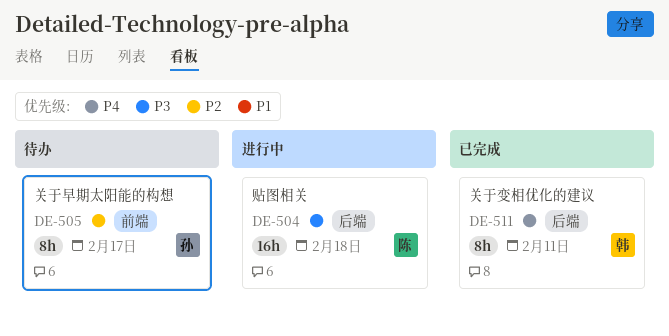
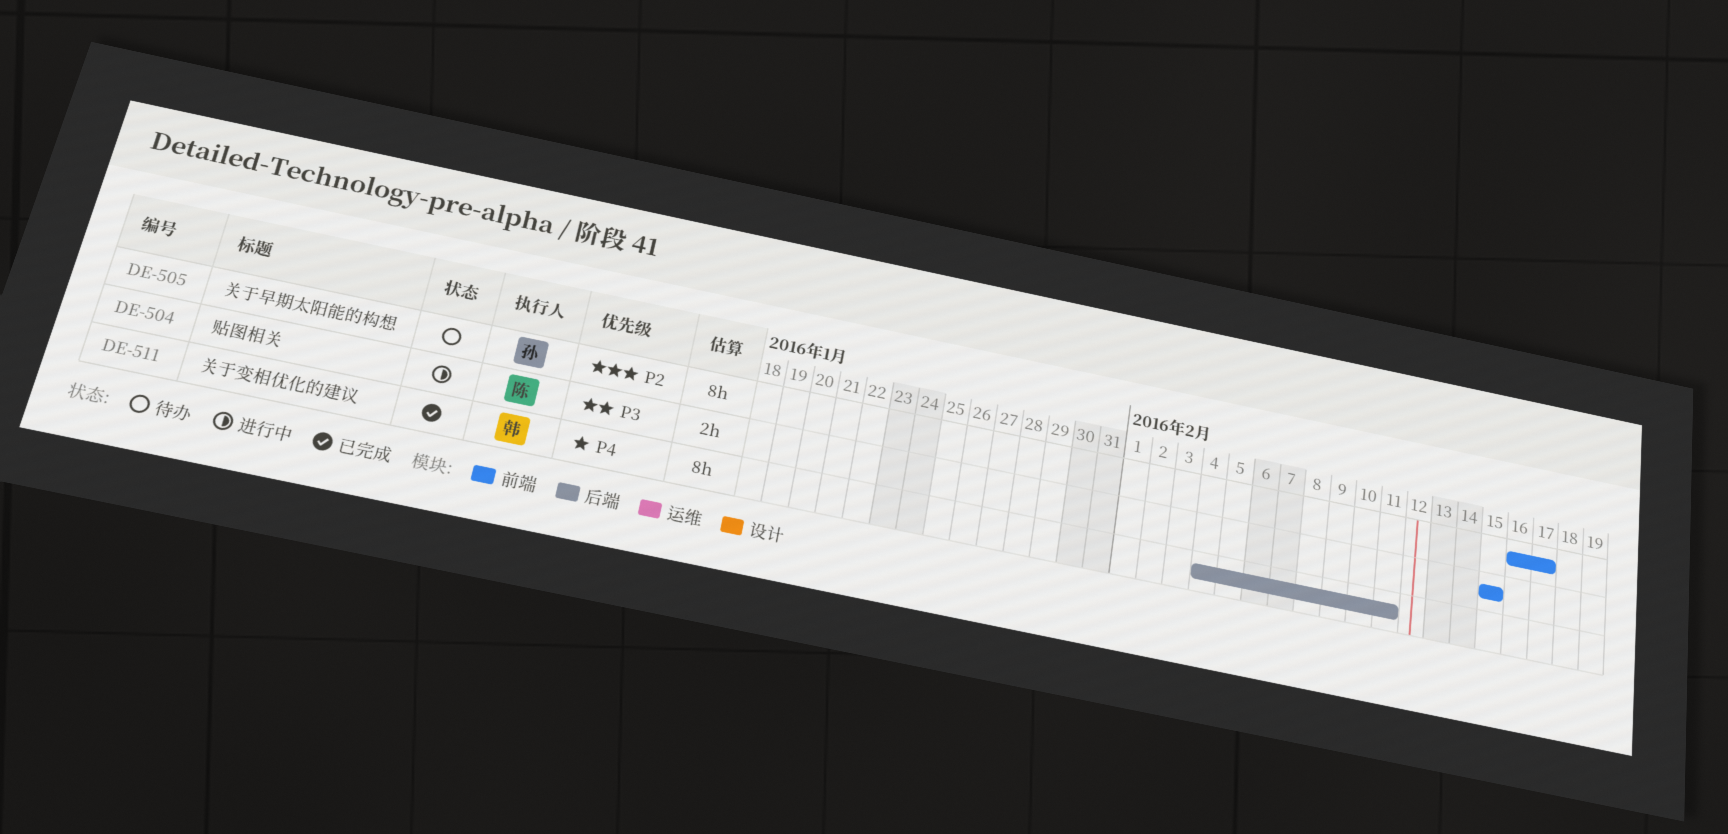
DE-504, label: 后端 -> 前端
DE-504, estimate: 16h -> 2h
DE-504, due: Feb 18 -> Feb 15

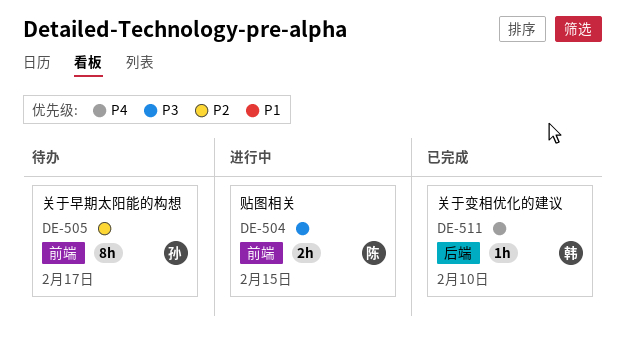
DE-511, estimate: 8h -> 1h
DE-511, due: Feb 11 -> Feb 10

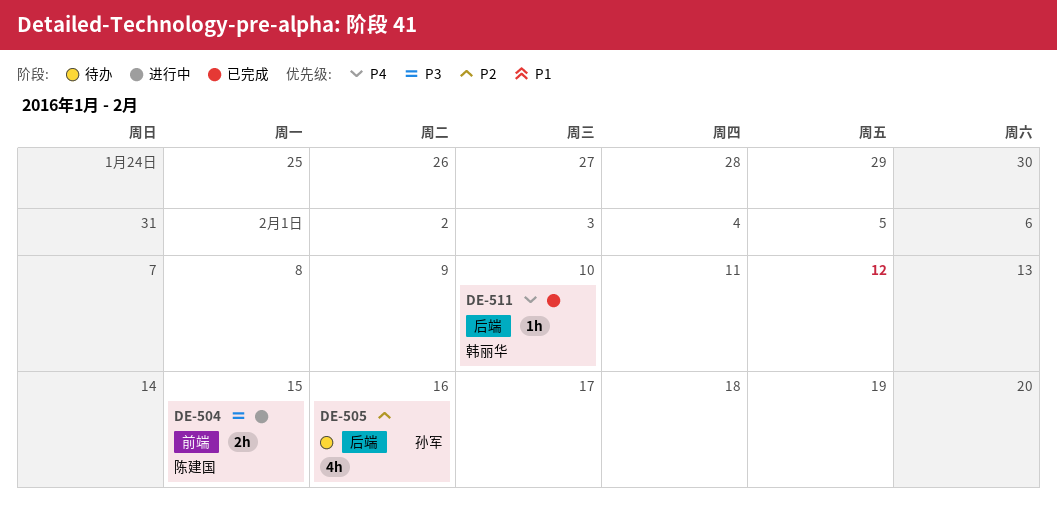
DE-505, label: 前端 -> 后端
DE-505, estimate: 8h -> 4h
DE-505, due: Feb 17 -> Feb 16

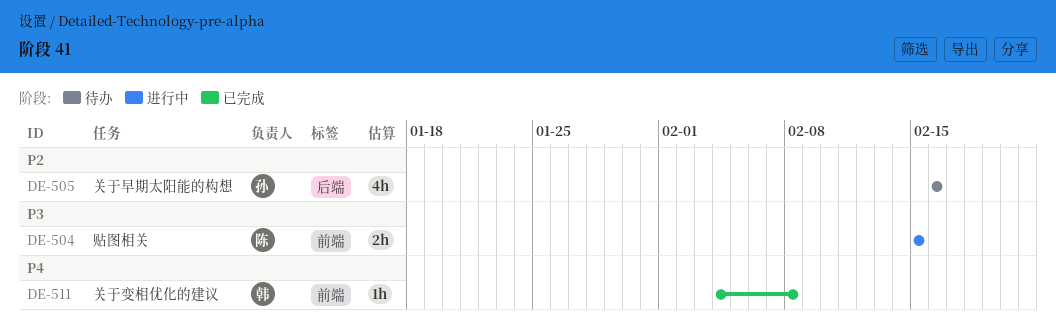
DE-511, label: 后端 -> 前端
DE-511, due: Feb 10 -> Feb 8

